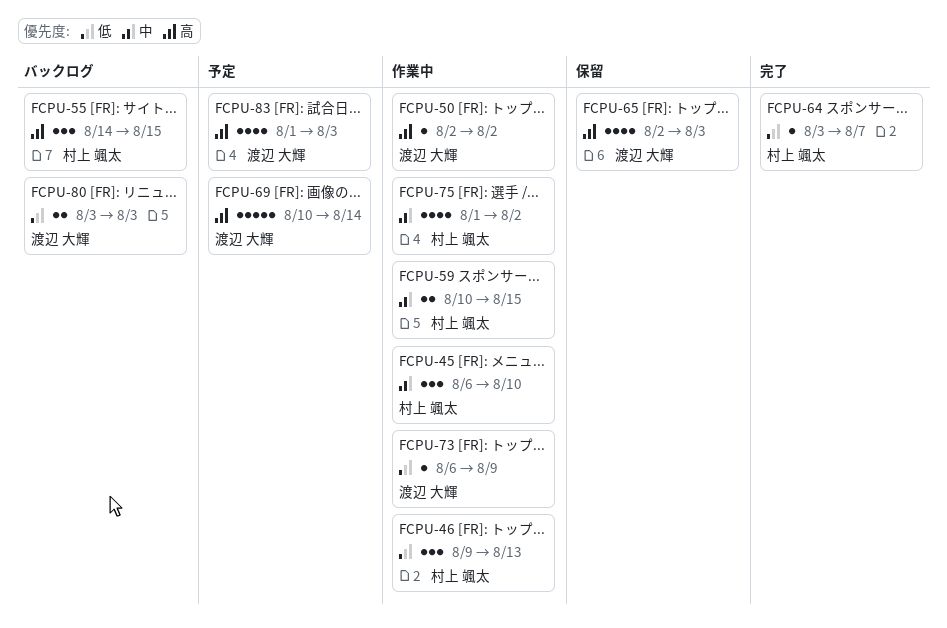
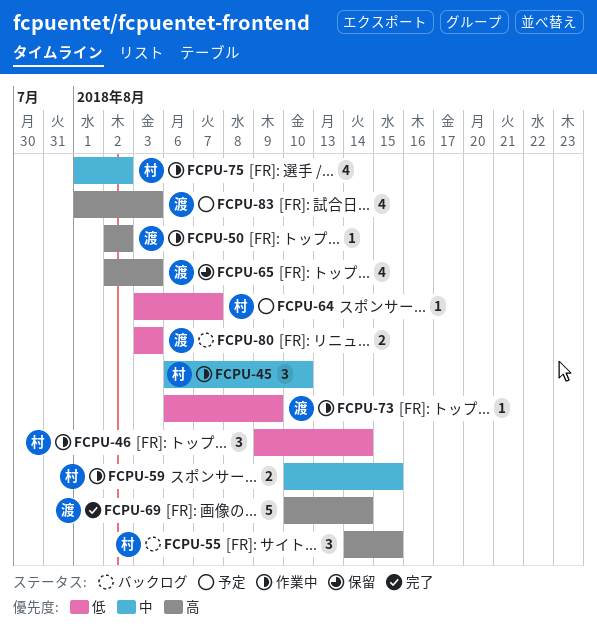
FCPU-46, due: Aug 13 -> Aug 14
FCPU-64, status: 完了 -> 予定
FCPU-69, status: 予定 -> 完了

